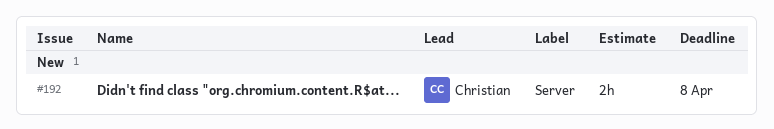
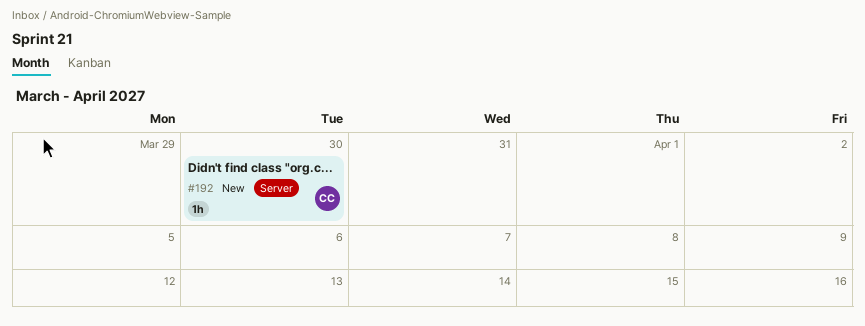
#192, estimate: 2h -> 1h
#192, due: Apr 8 -> Mar 30

